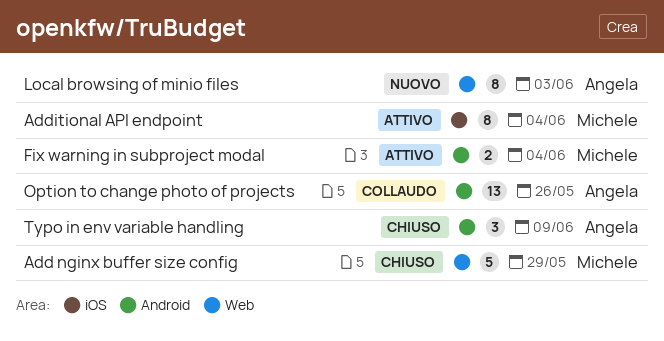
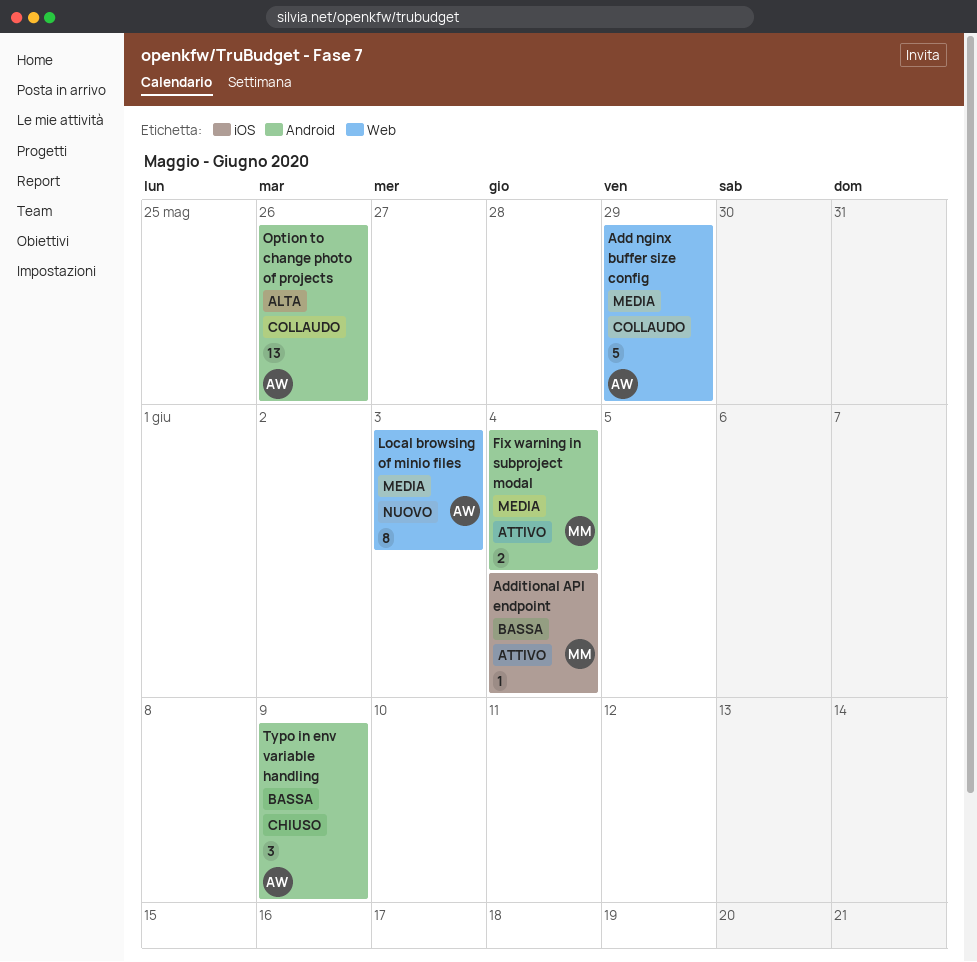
Add nginx buffer size config, status: Chiuso -> Collaudo
Add nginx buffer size config, owner: Michele -> Angela
Additional API endpoint, estimate: 8 -> 1

